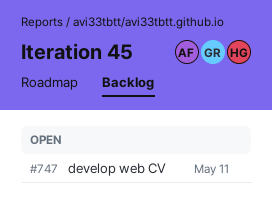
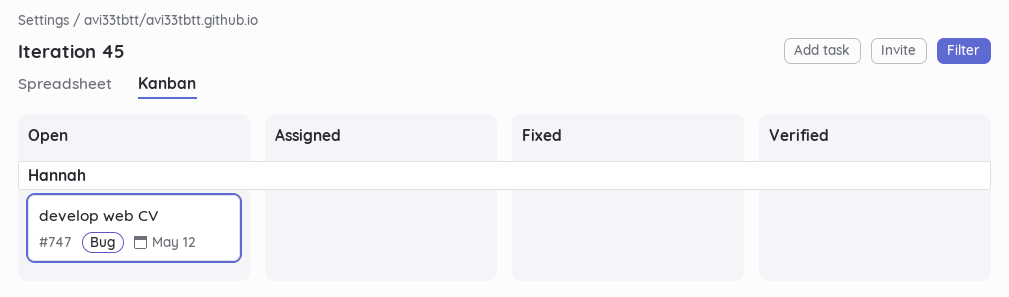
#747, due: May 11 -> May 12

